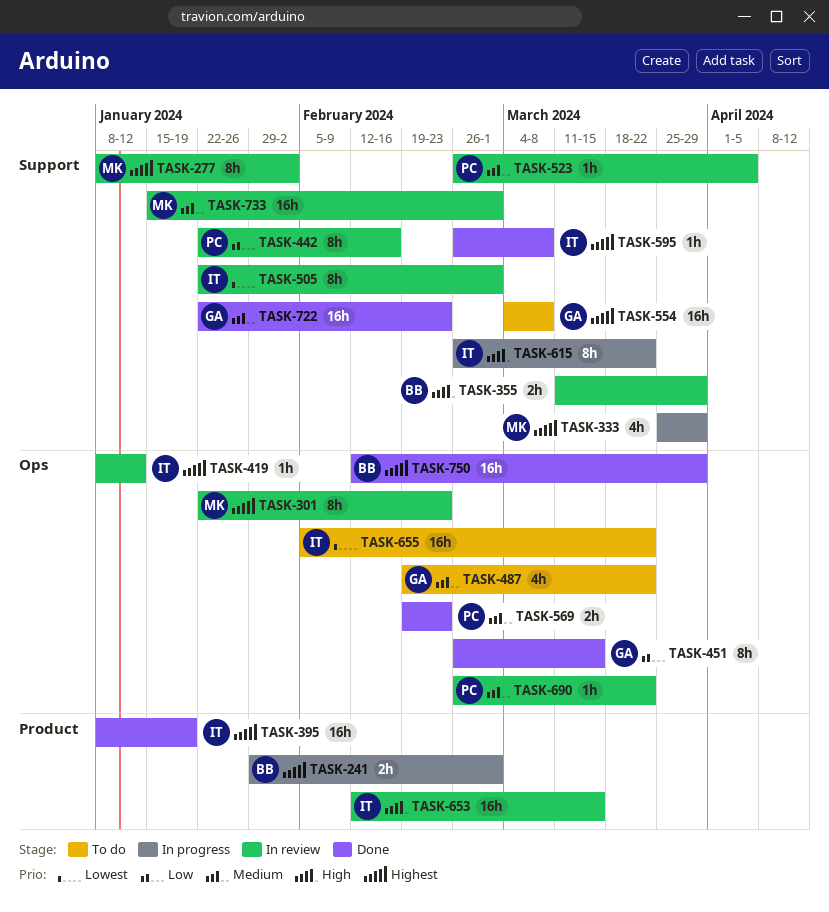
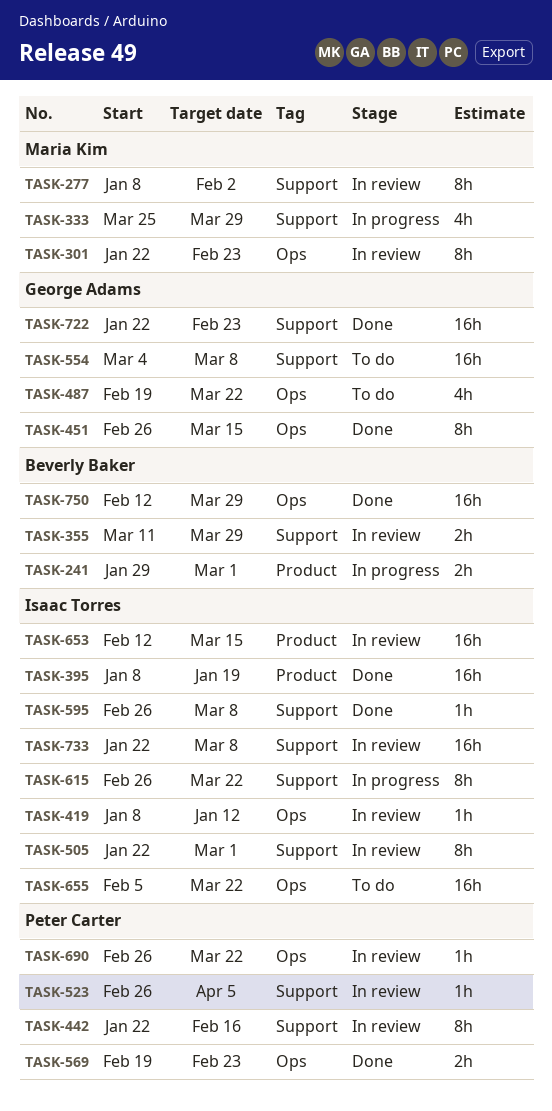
TASK-733, owner: Maria Kim -> Isaac Torres
TASK-733, start: Jan 15 -> Jan 22
TASK-733, due: Mar 1 -> Mar 8

